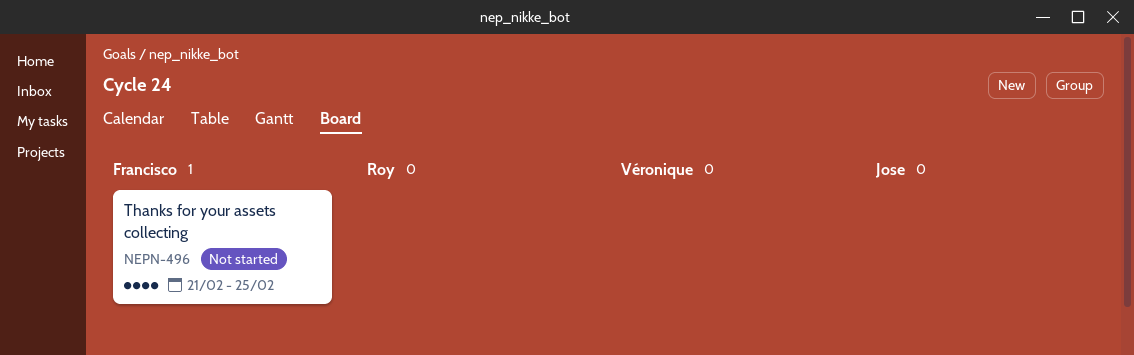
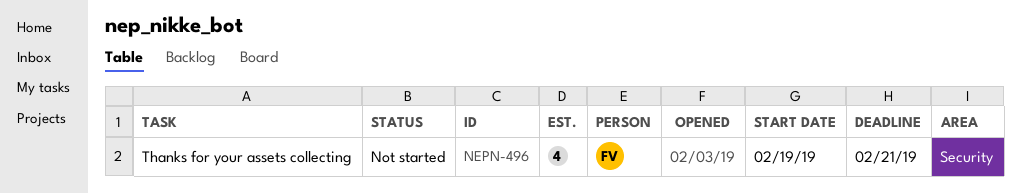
NEPN-496, start: Feb 21 -> Feb 19
NEPN-496, due: Feb 25 -> Feb 21

